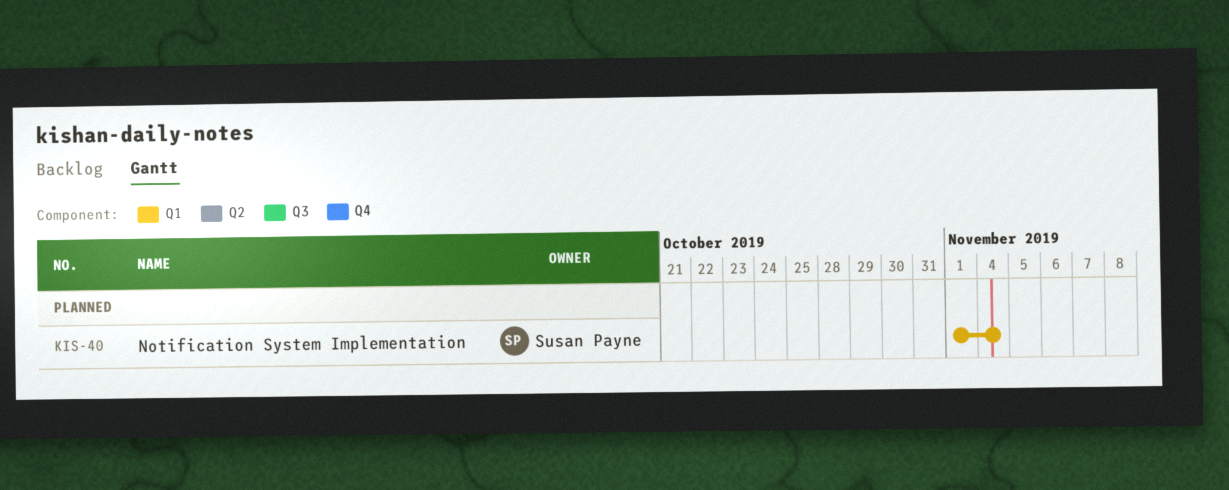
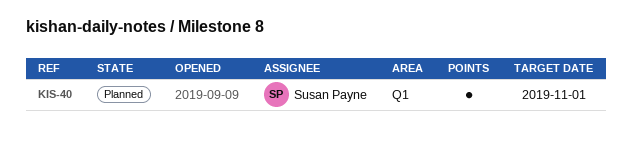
KIS-40, due: Nov 4 -> Nov 1

